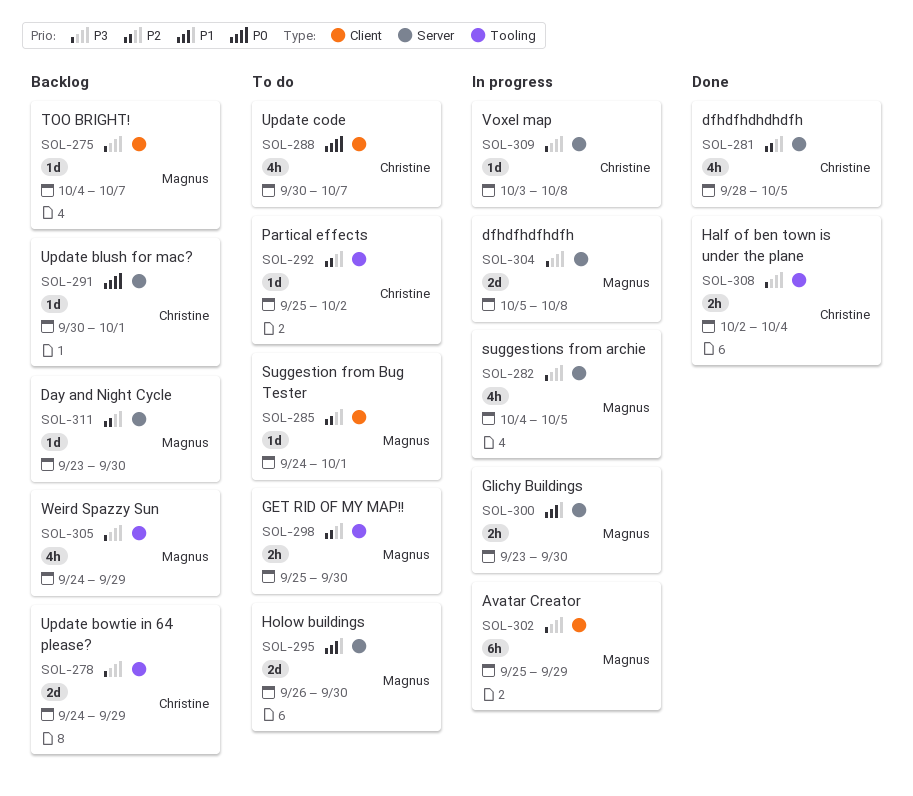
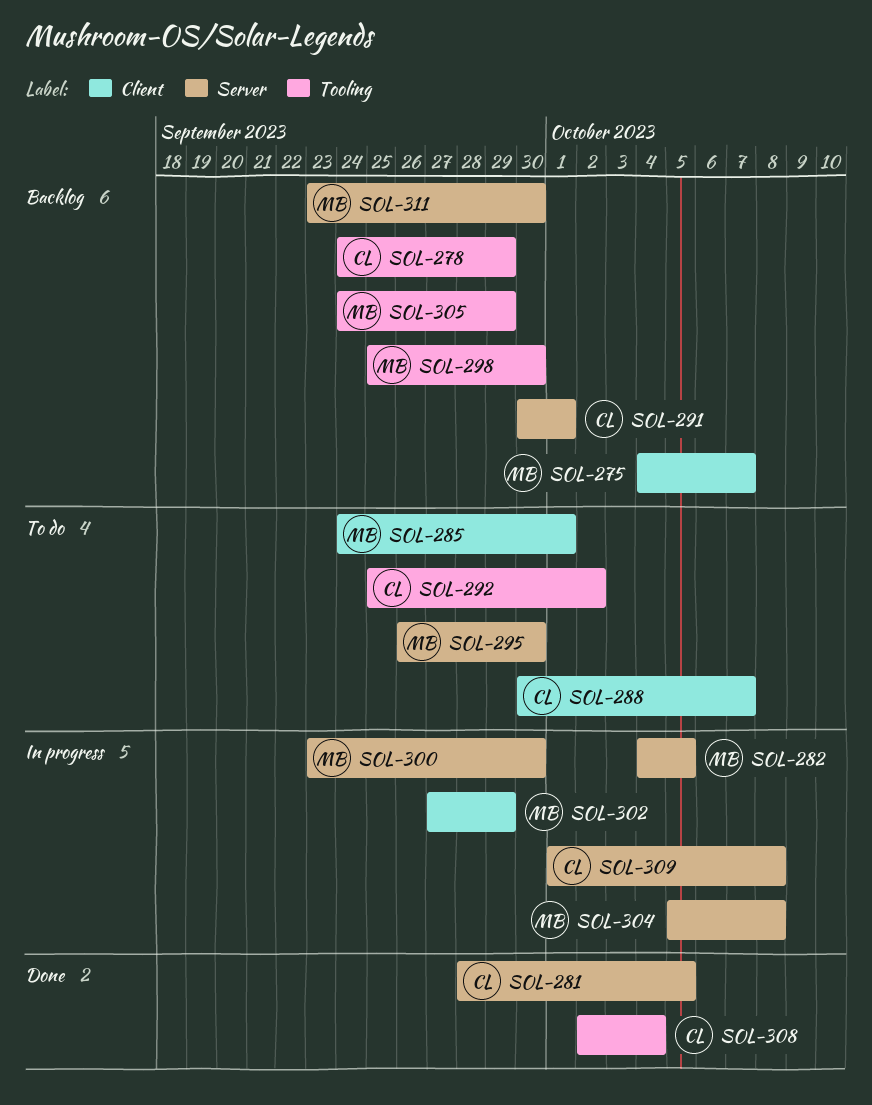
SOL-298, status: To do -> Backlog
SOL-302, start: Sep 25 -> Sep 27
SOL-309, start: Oct 3 -> Oct 1

